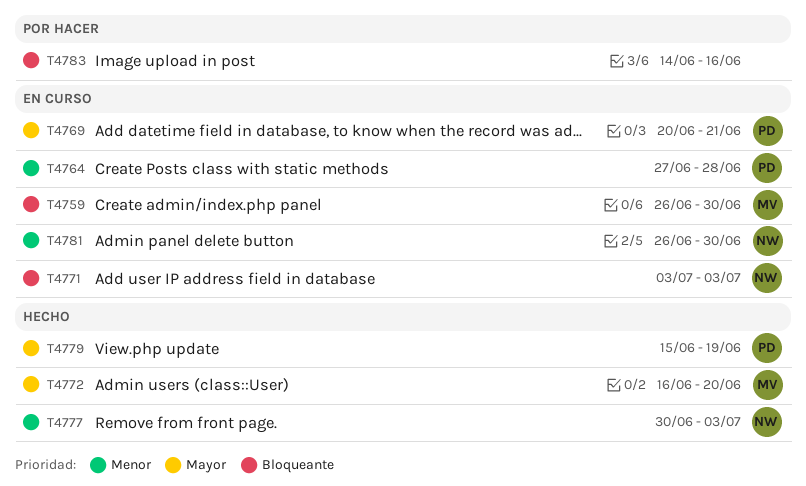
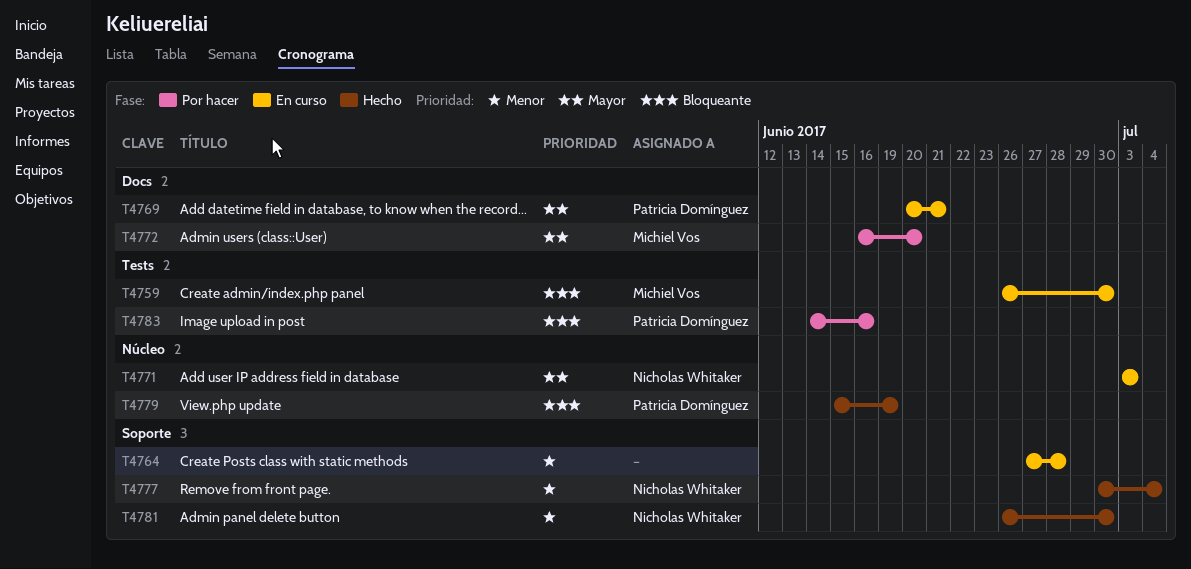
T4764, owner: Patricia Domínguez -> none
T4771, priority: Bloqueante -> Mayor
T4772, status: Hecho -> Por hacer
T4777, due: Jul 3 -> Jul 4
T4779, priority: Mayor -> Bloqueante
T4781, status: En curso -> Hecho
T4783, owner: none -> Patricia Domínguez

